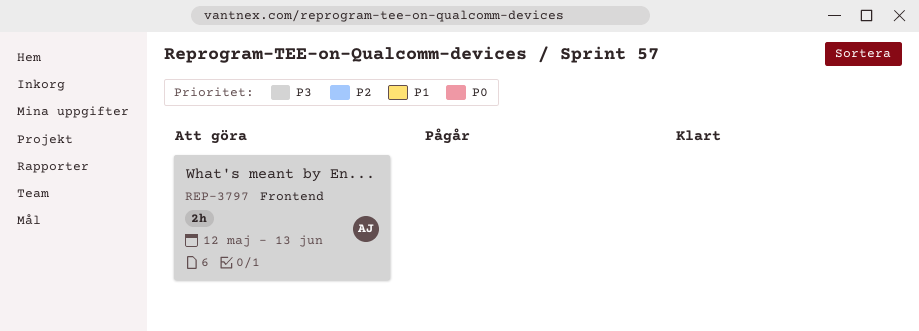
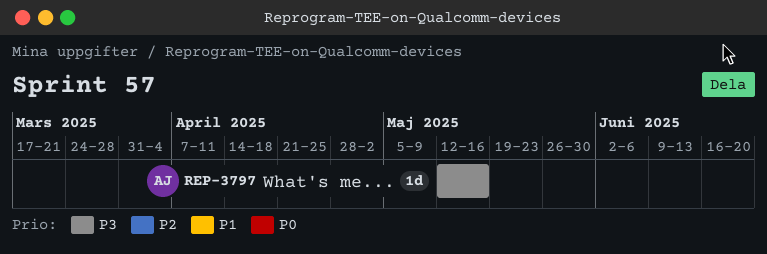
REP-3797, estimate: 2h -> 1d
REP-3797, due: Jun 13 -> May 16

